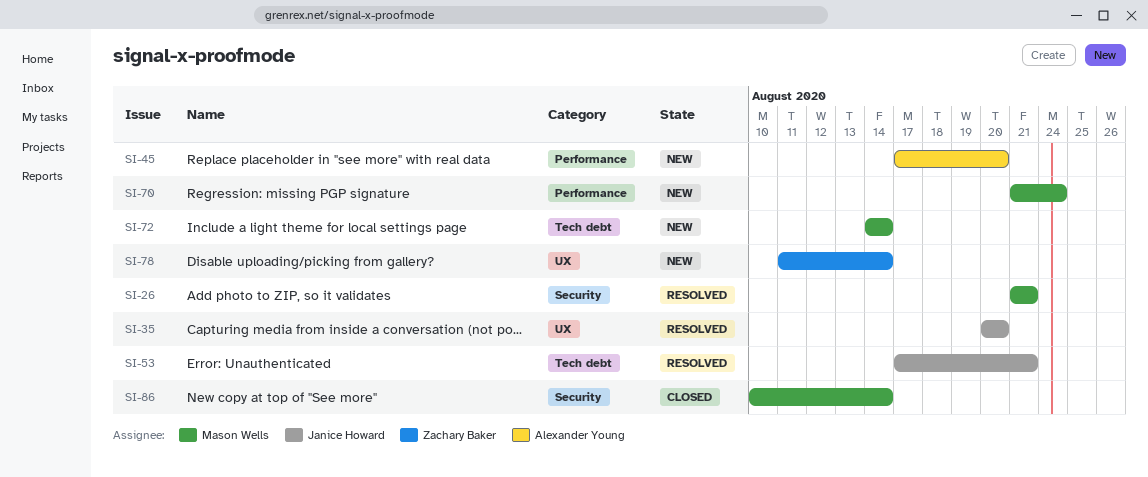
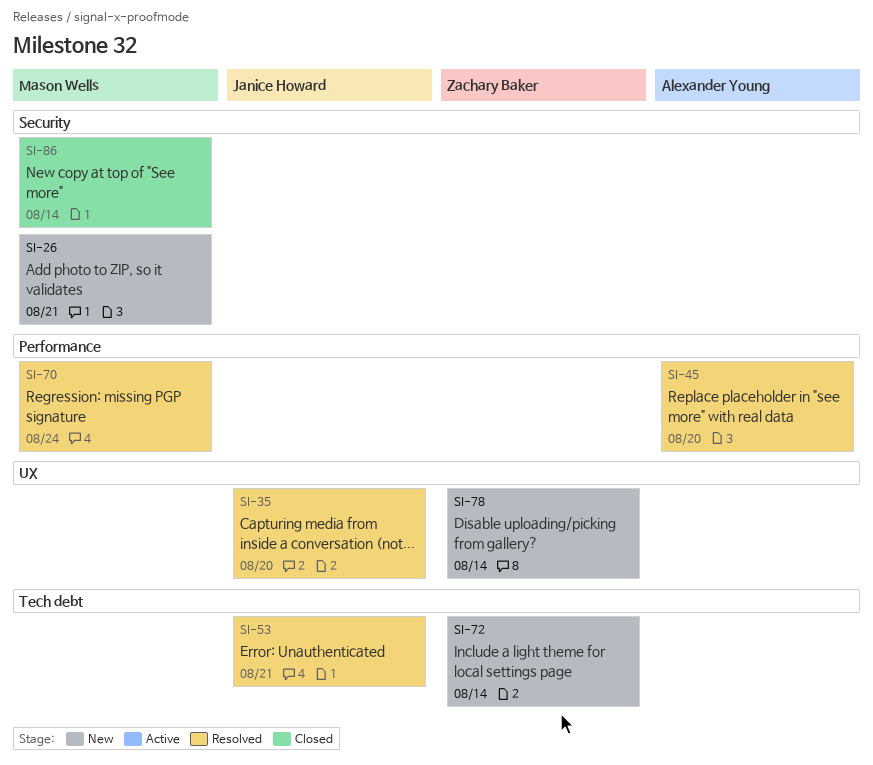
SI-26, status: Resolved -> New
SI-45, status: New -> Resolved
SI-70, status: New -> Resolved
SI-72, owner: Mason Wells -> Zachary Baker

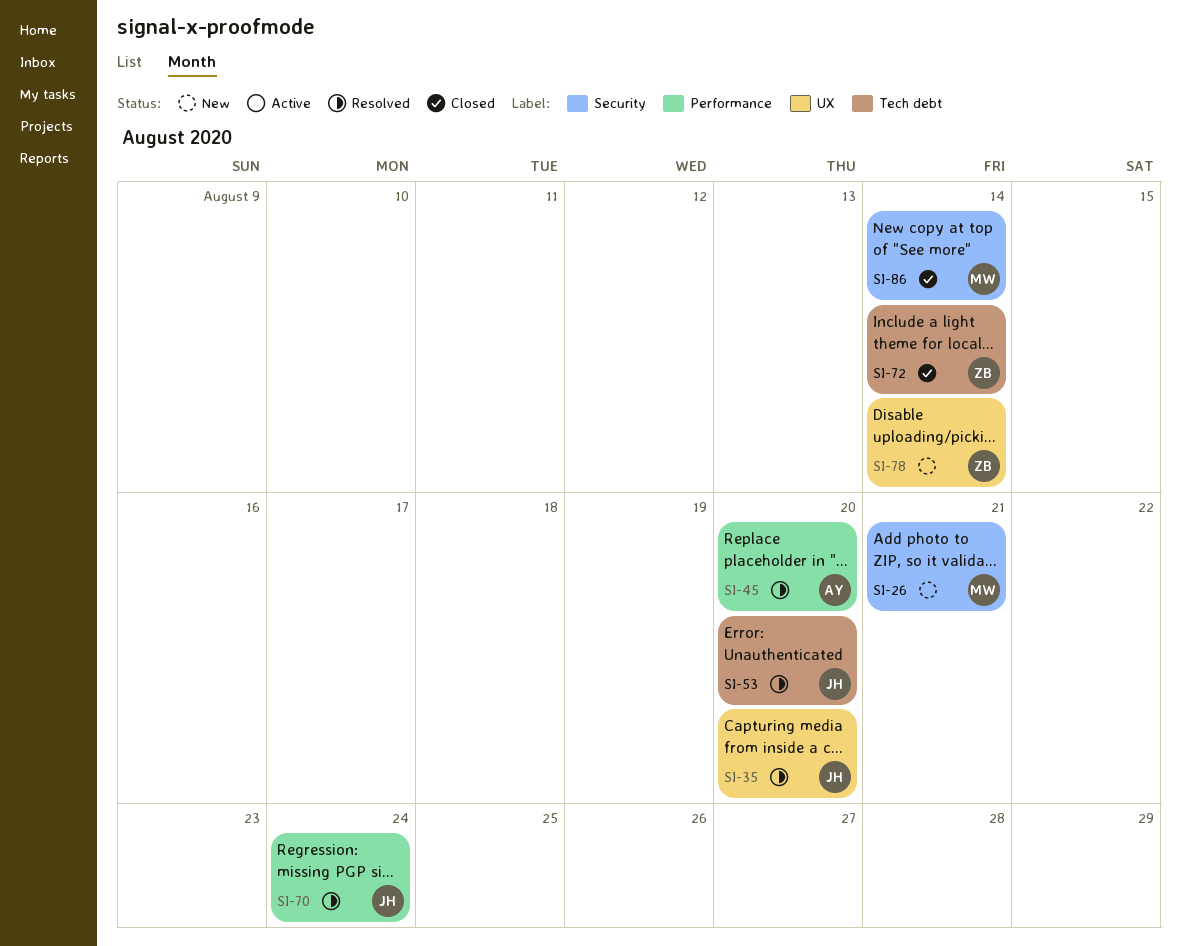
SI-53, due: Aug 21 -> Aug 20
SI-70, owner: Mason Wells -> Janice Howard
SI-72, status: New -> Closed

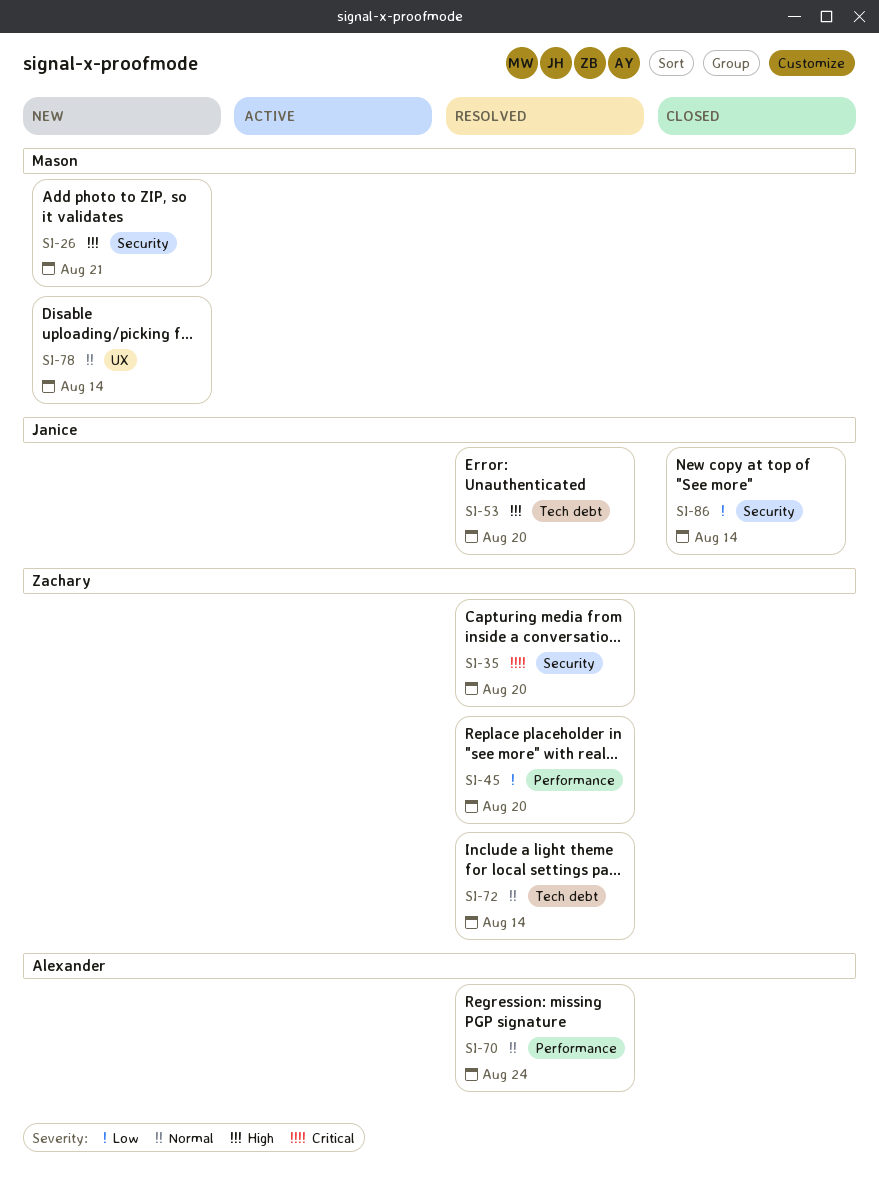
SI-35, owner: Janice -> Zachary
SI-35, label: UX -> Security
SI-45, owner: Alexander -> Zachary
SI-70, owner: Janice -> Alexander
SI-72, status: Closed -> Resolved
SI-78, owner: Zachary -> Mason
SI-86, owner: Mason -> Janice

